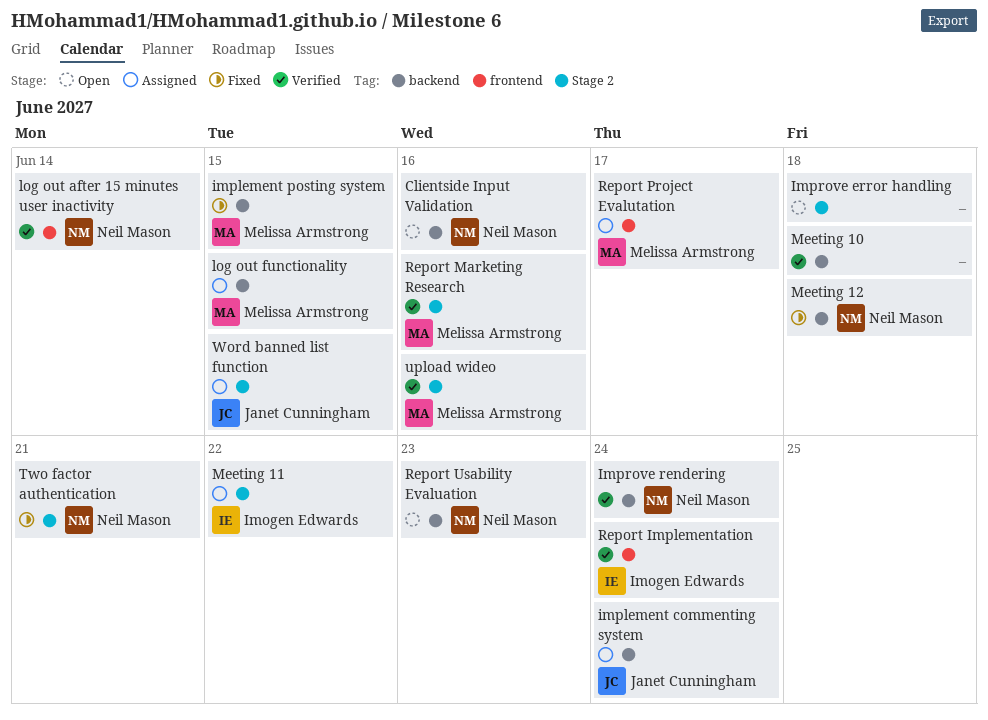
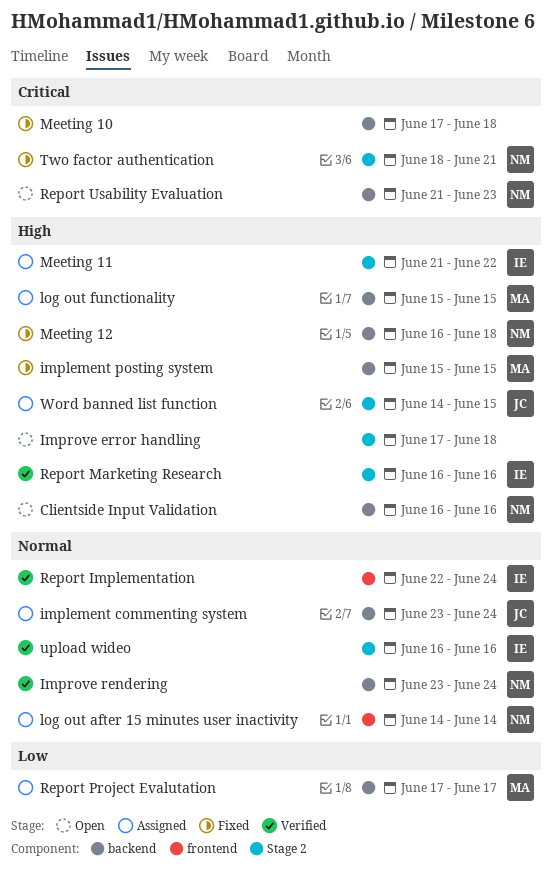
log out after 15 minutes user inactivity, status: Verified -> Assigned
Meeting 10, status: Verified -> Fixed
Report Marketing Research, owner: Melissa Armstrong -> Imogen Edwards
Report Project Evalutation, label: frontend -> backend
upload wideo, owner: Melissa Armstrong -> Imogen Edwards

